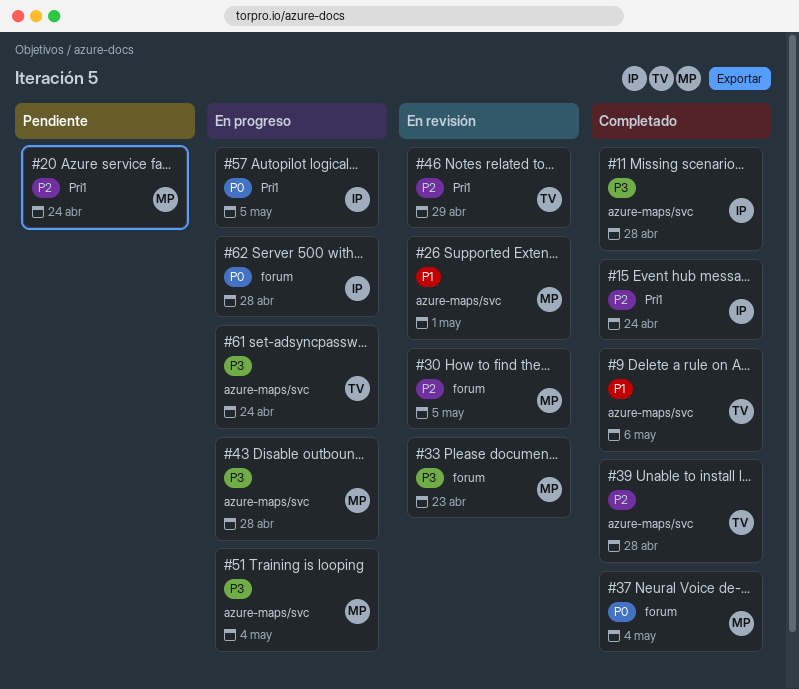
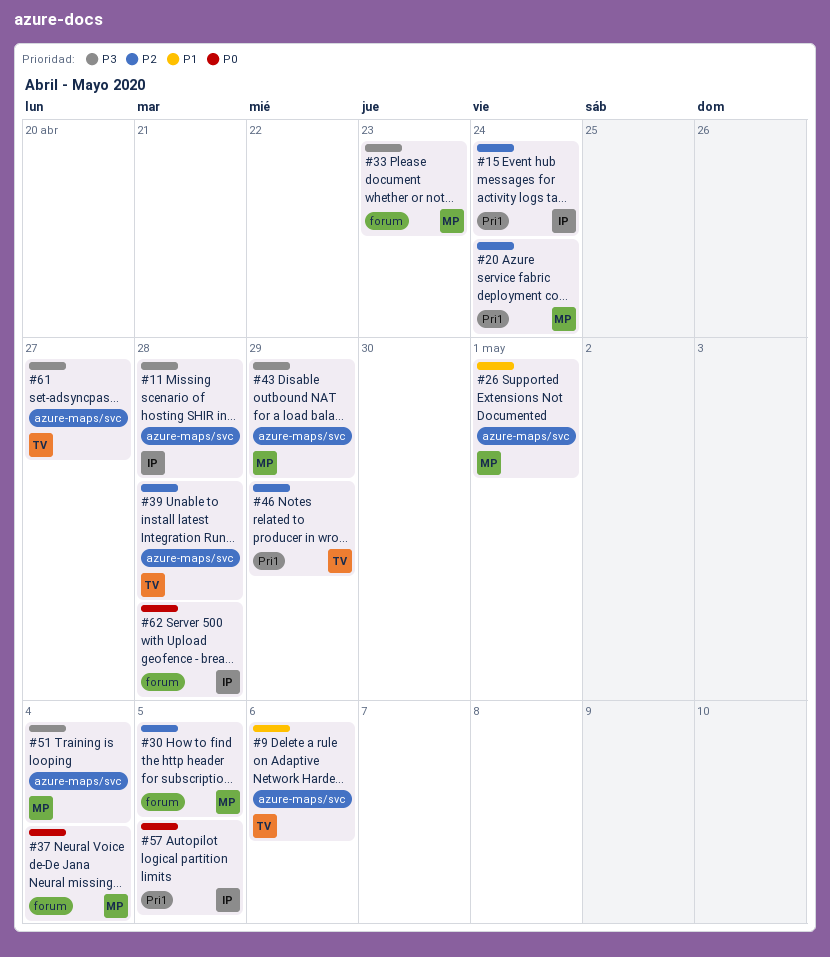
#43, due: Apr 28 -> Apr 29
#61, due: Apr 24 -> Apr 27

